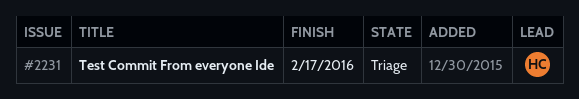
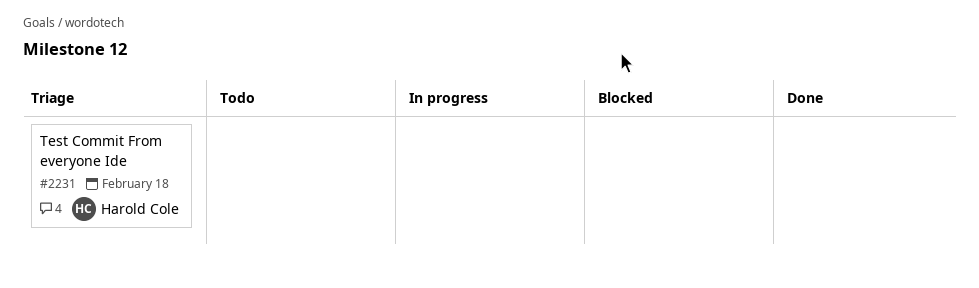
#2231, due: Feb 17 -> Feb 18

